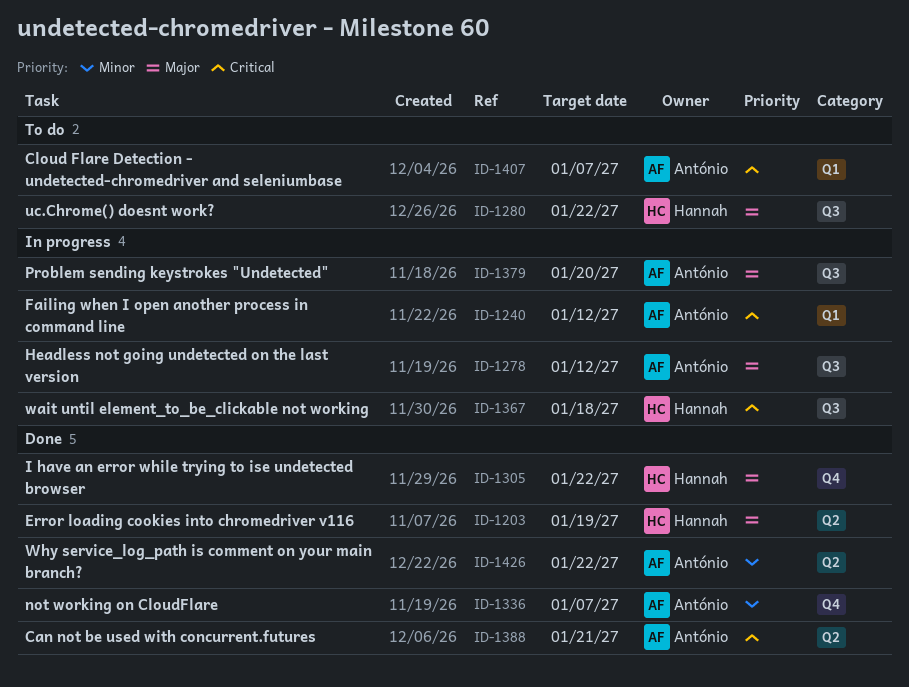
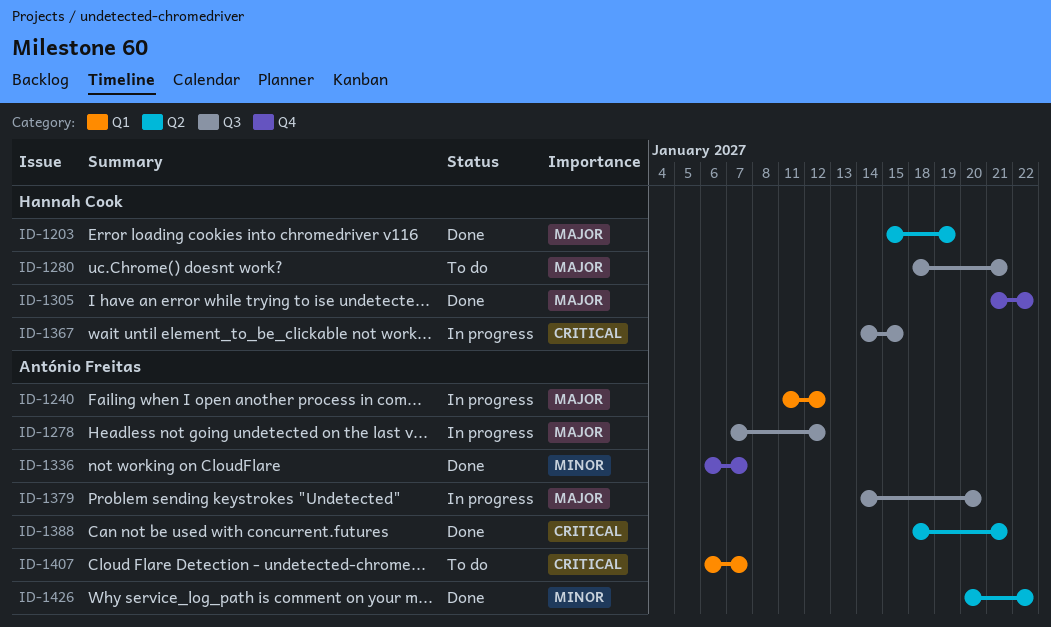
ID-1240, priority: Critical -> Major
ID-1280, due: Jan 22 -> Jan 21
ID-1367, due: Jan 18 -> Jan 15

